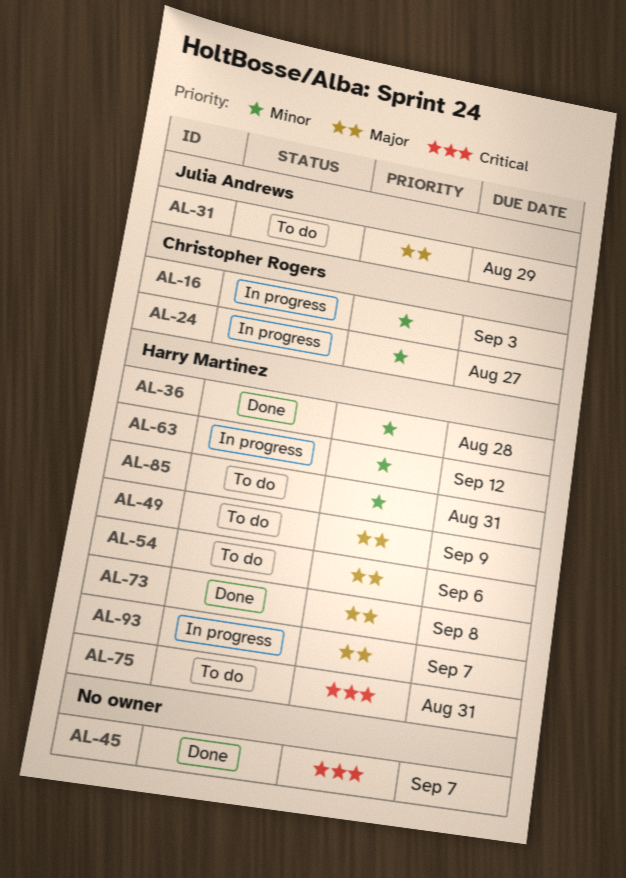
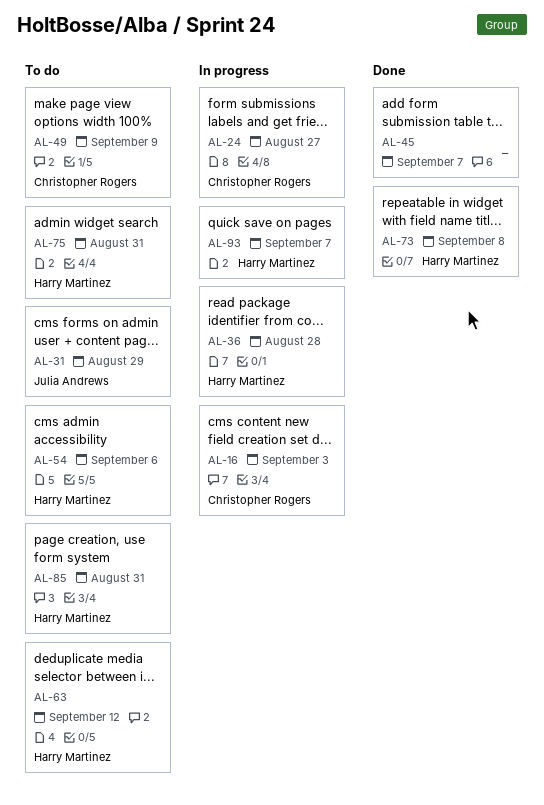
AL-36, status: Done -> In progress
AL-49, owner: Harry Martinez -> Christopher Rogers
AL-63, status: In progress -> To do

